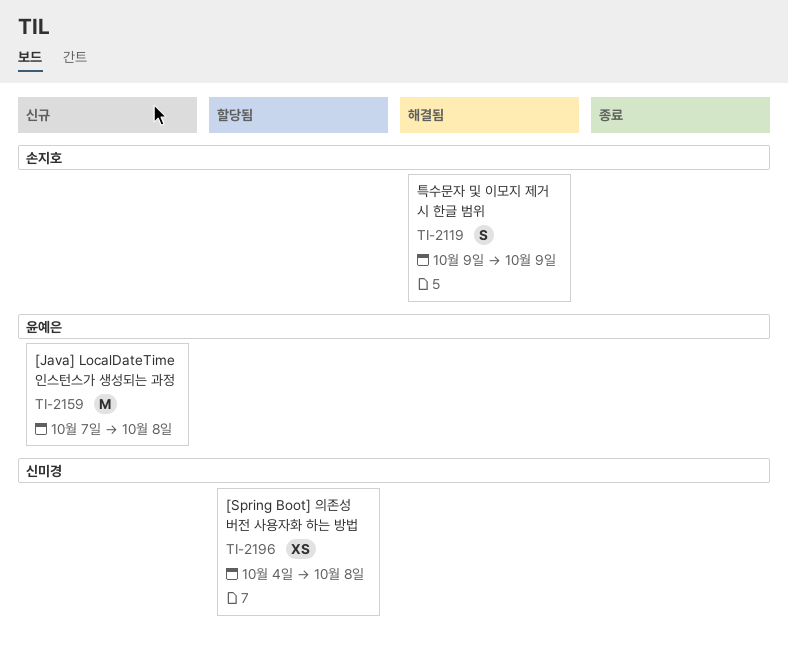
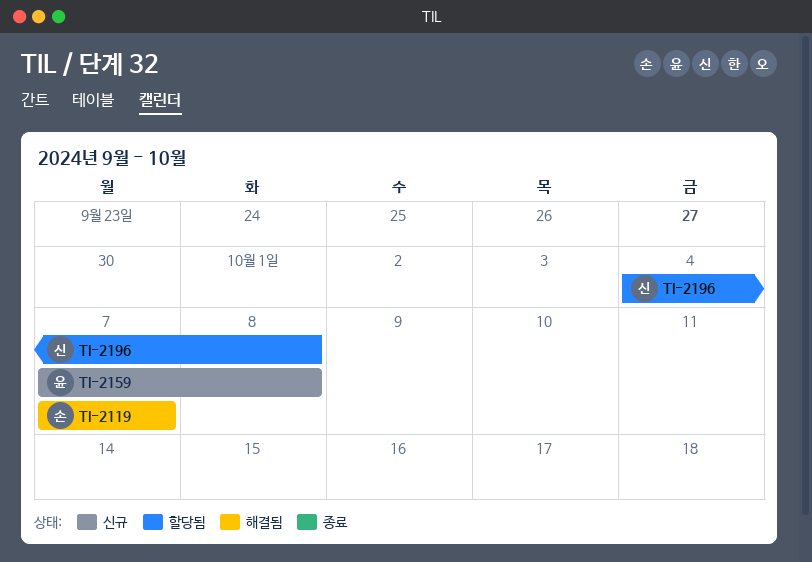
TI-2119, start: Oct 9 -> Oct 7
TI-2119, due: Oct 9 -> Oct 7

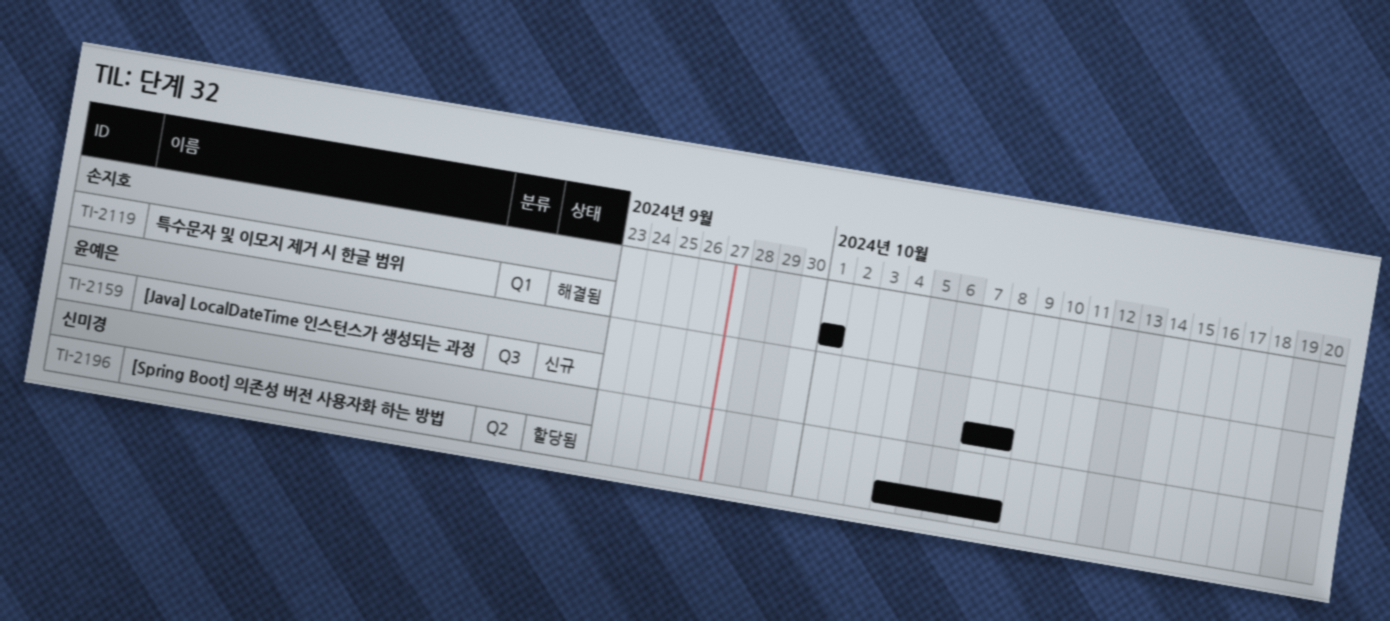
TI-2119, start: Oct 7 -> Oct 1
TI-2119, due: Oct 7 -> Oct 1

